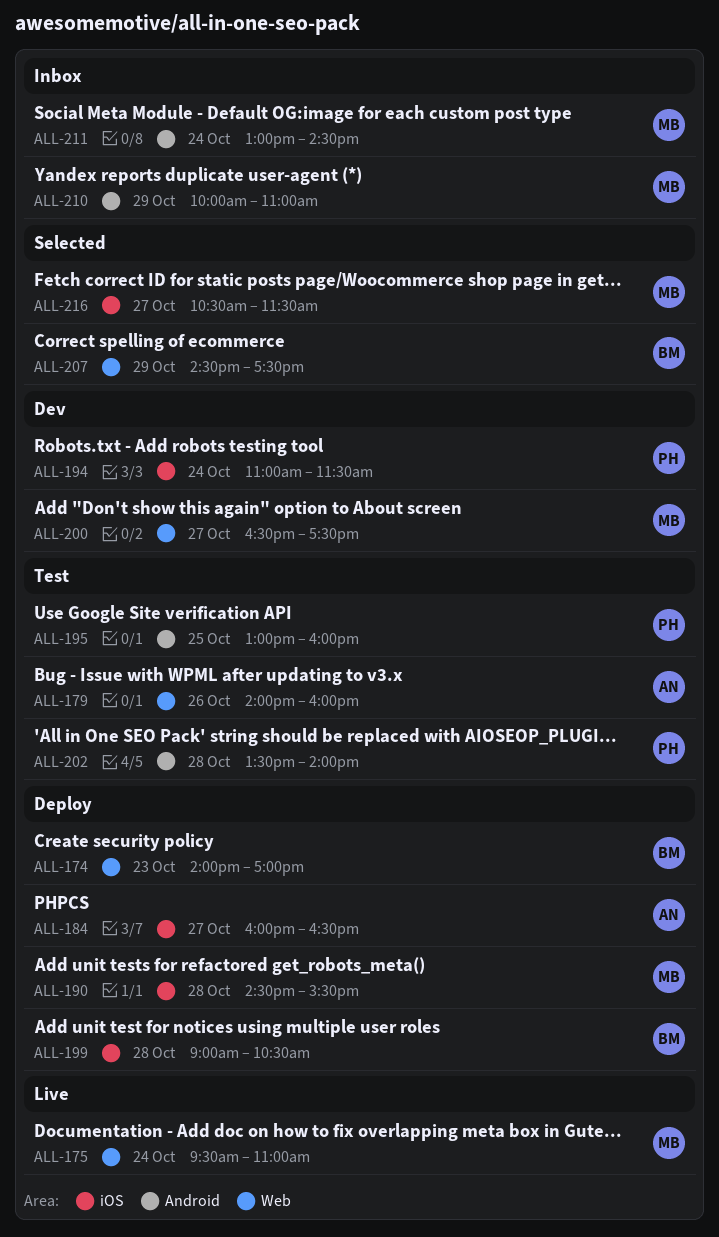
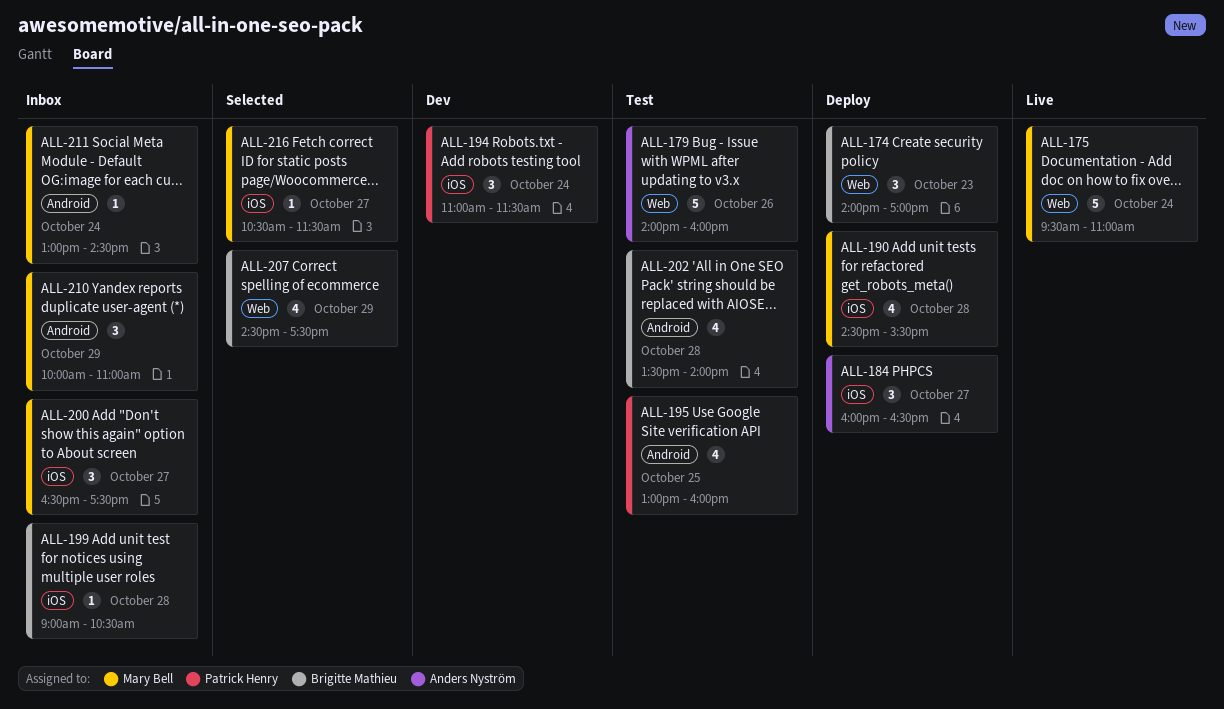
ALL-199, status: Deploy -> Inbox
ALL-200, status: Dev -> Inbox
ALL-200, label: Web -> iOS
ALL-202, owner: Patrick Henry -> Brigitte Mathieu

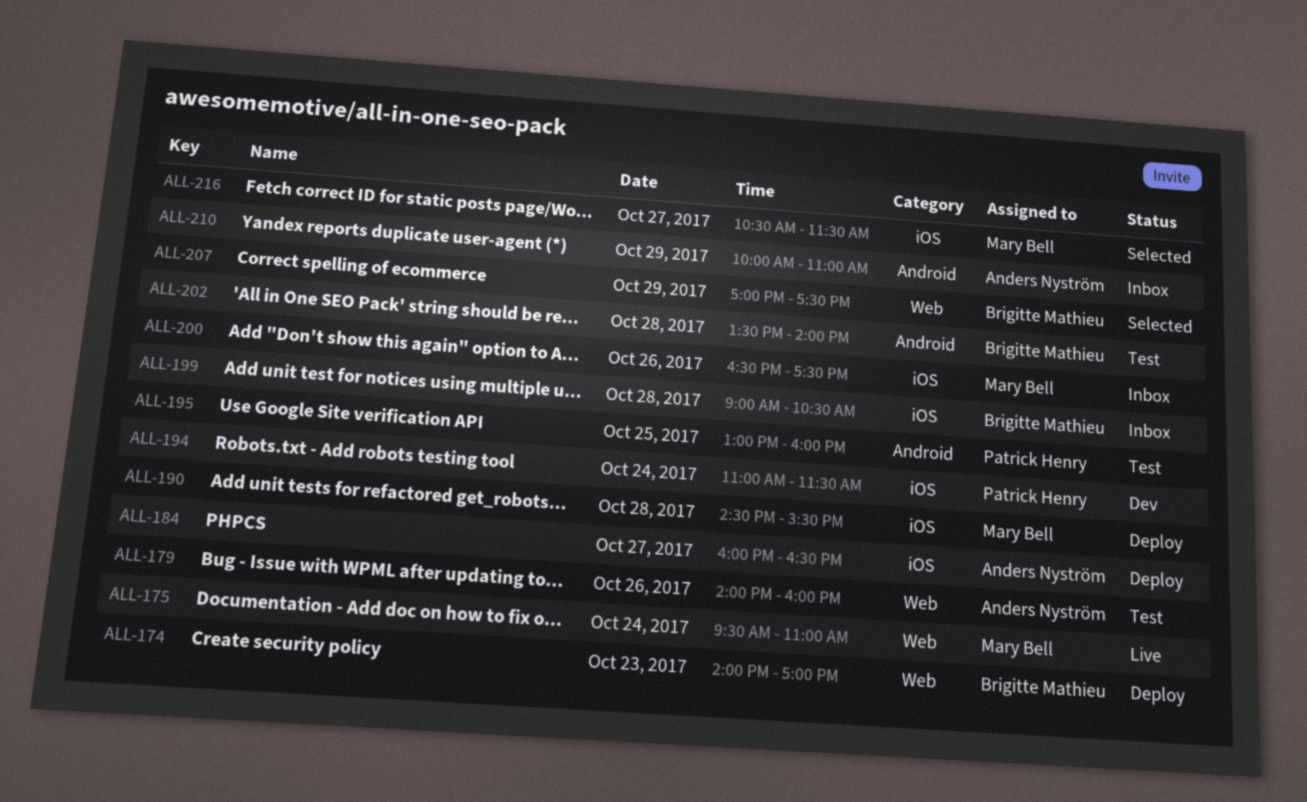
ALL-200, day: Oct 27 -> Oct 26
ALL-207, begins: 14:30 -> 17:00
ALL-210, owner: Mary Bell -> Anders Nyström
ALL-211: present -> none

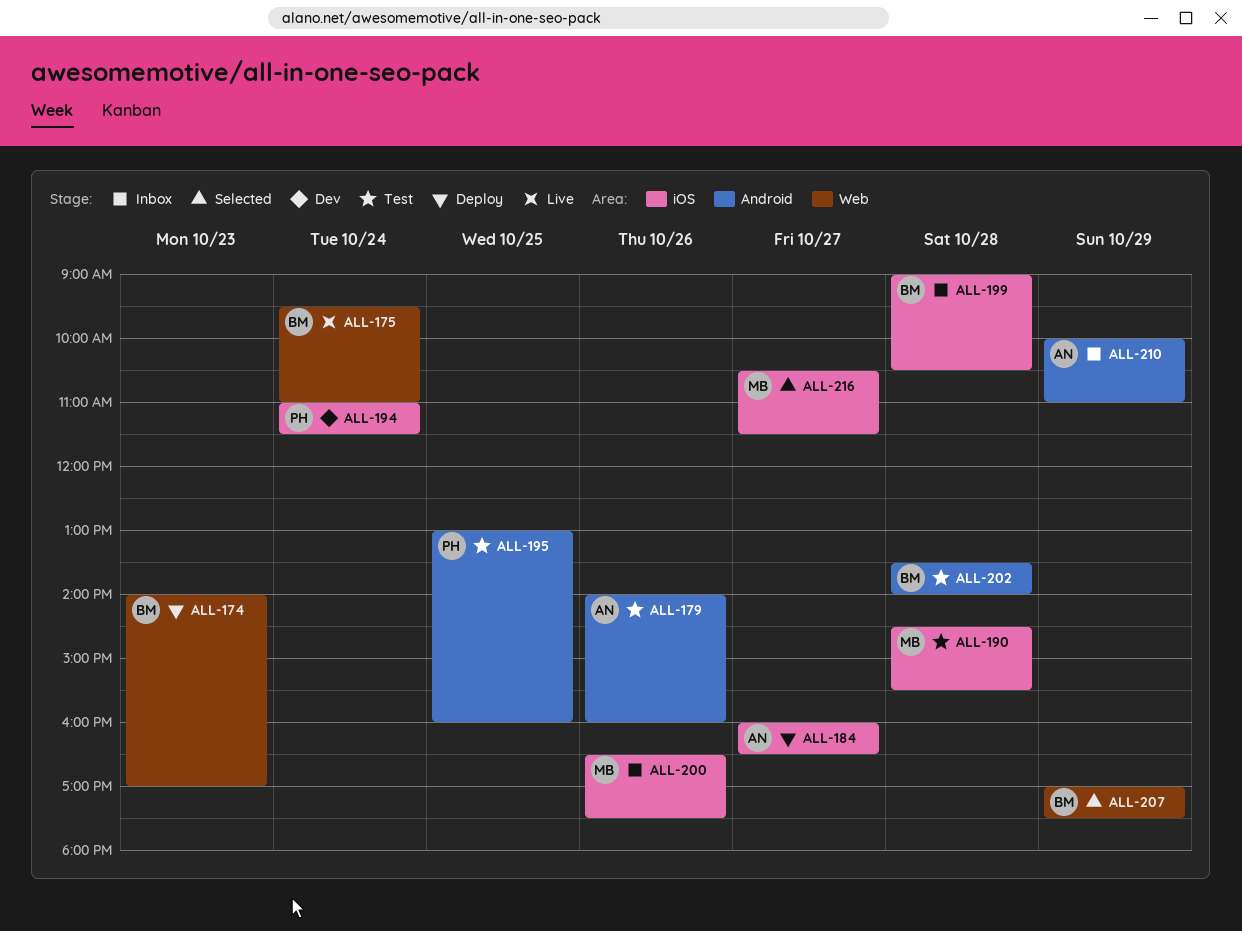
ALL-175, owner: Mary Bell -> Brigitte Mathieu
ALL-179, label: Web -> Android
ALL-190, status: Deploy -> Test

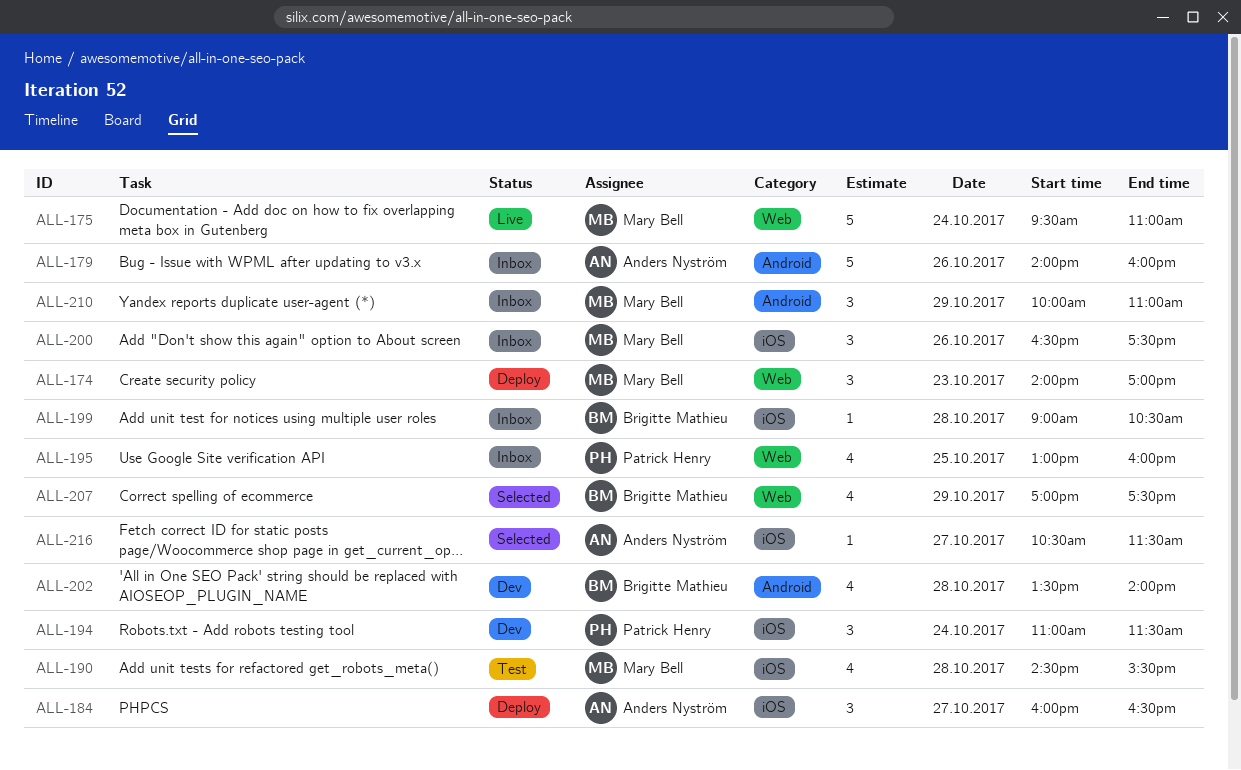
ALL-174, owner: Brigitte Mathieu -> Mary Bell
ALL-175, owner: Brigitte Mathieu -> Mary Bell
ALL-179, status: Test -> Inbox
ALL-195, status: Test -> Inbox
ALL-195, label: Android -> Web
ALL-202, status: Test -> Dev
ALL-210, owner: Anders Nyström -> Mary Bell
ALL-216, owner: Mary Bell -> Anders Nyström

